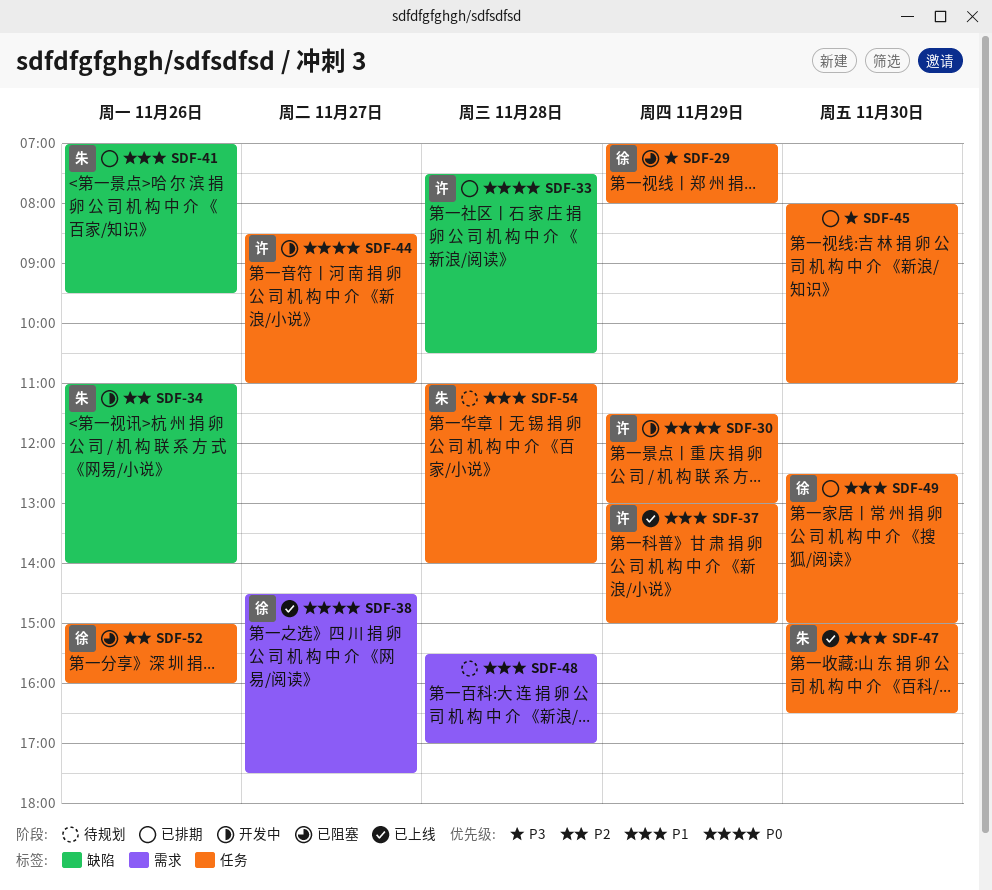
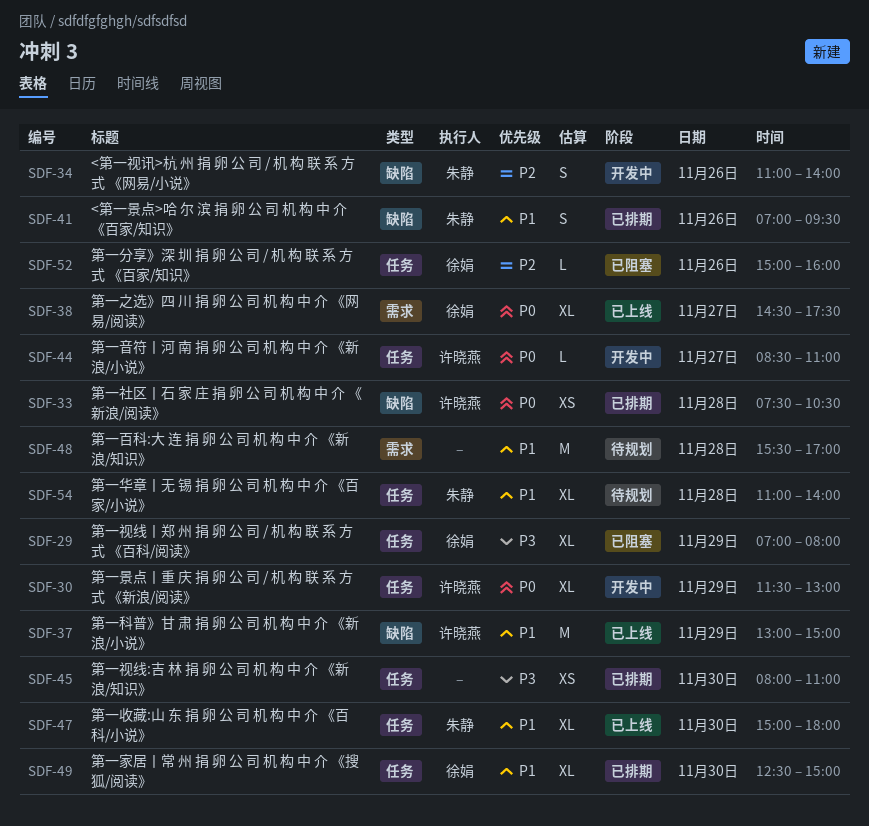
SDF-37, label: 任务 -> 缺陷
SDF-47, ends: 16:30 -> 18:00

